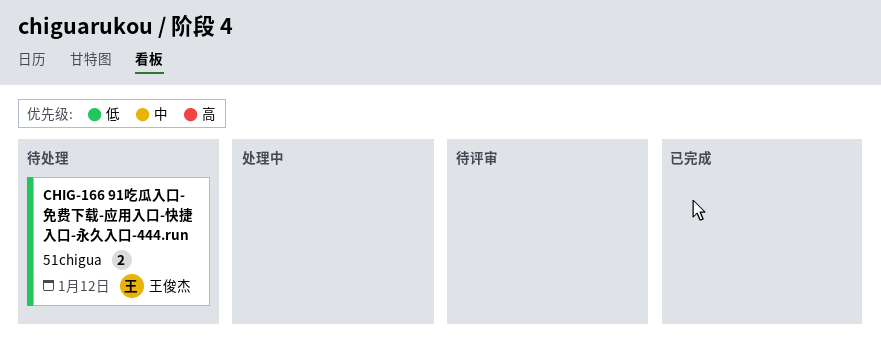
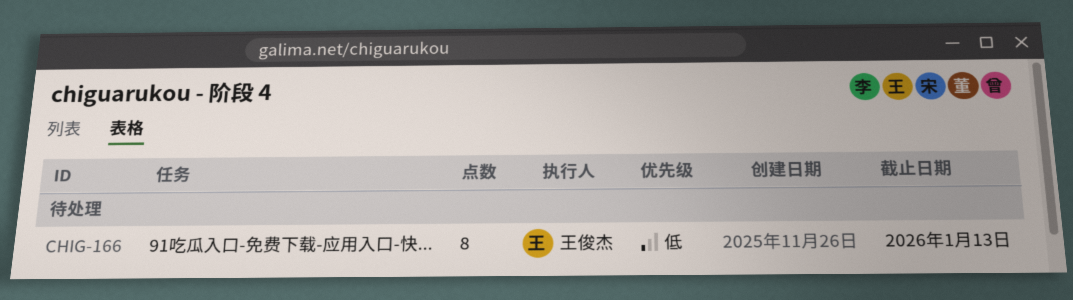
CHIG-166, estimate: 2 -> 8
CHIG-166, due: Jan 12 -> Jan 13

